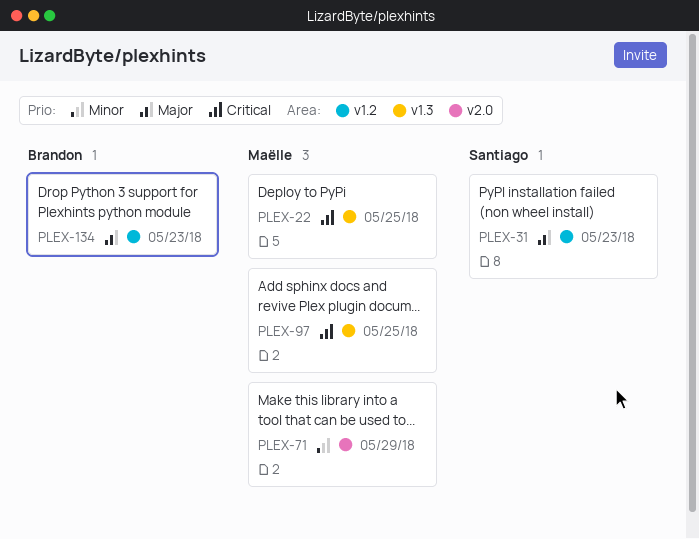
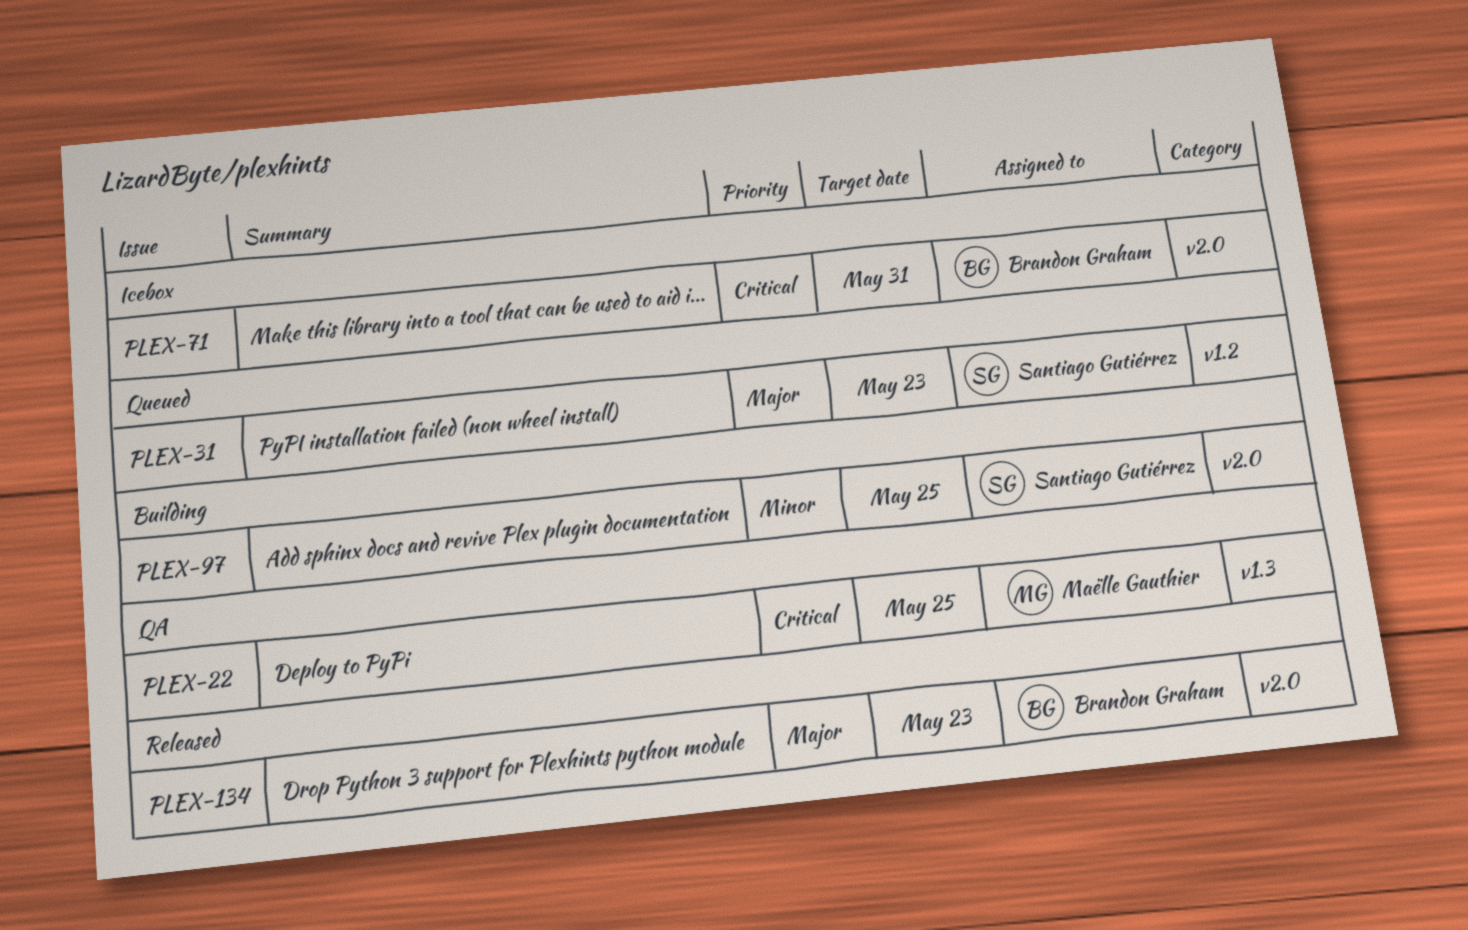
PLEX-71, owner: Maëlle Gauthier -> Brandon Graham
PLEX-71, priority: Minor -> Critical
PLEX-71, due: May 29 -> May 31
PLEX-97, owner: Maëlle Gauthier -> Santiago Gutiérrez
PLEX-97, priority: Critical -> Minor
PLEX-97, label: v1.3 -> v2.0
PLEX-134, label: v1.2 -> v2.0

